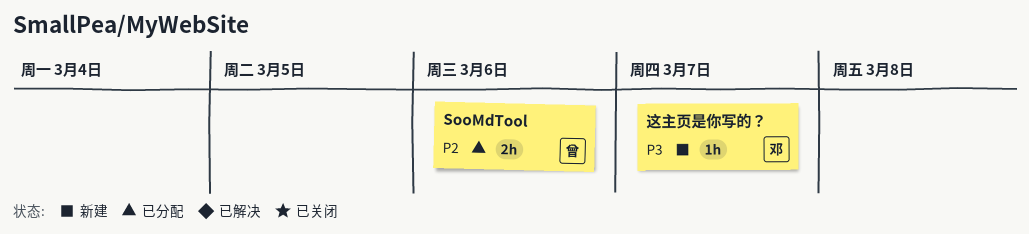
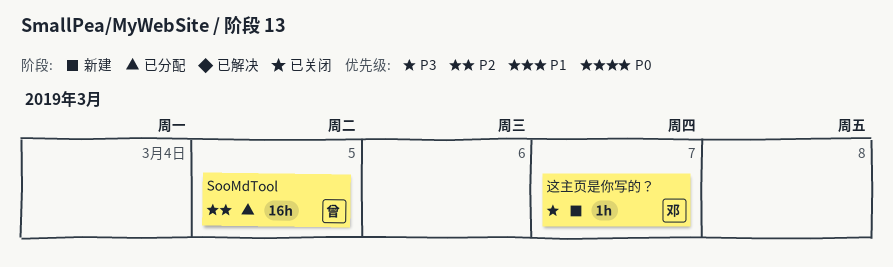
SooMdTool, estimate: 2h -> 16h
SooMdTool, due: Mar 6 -> Mar 5

